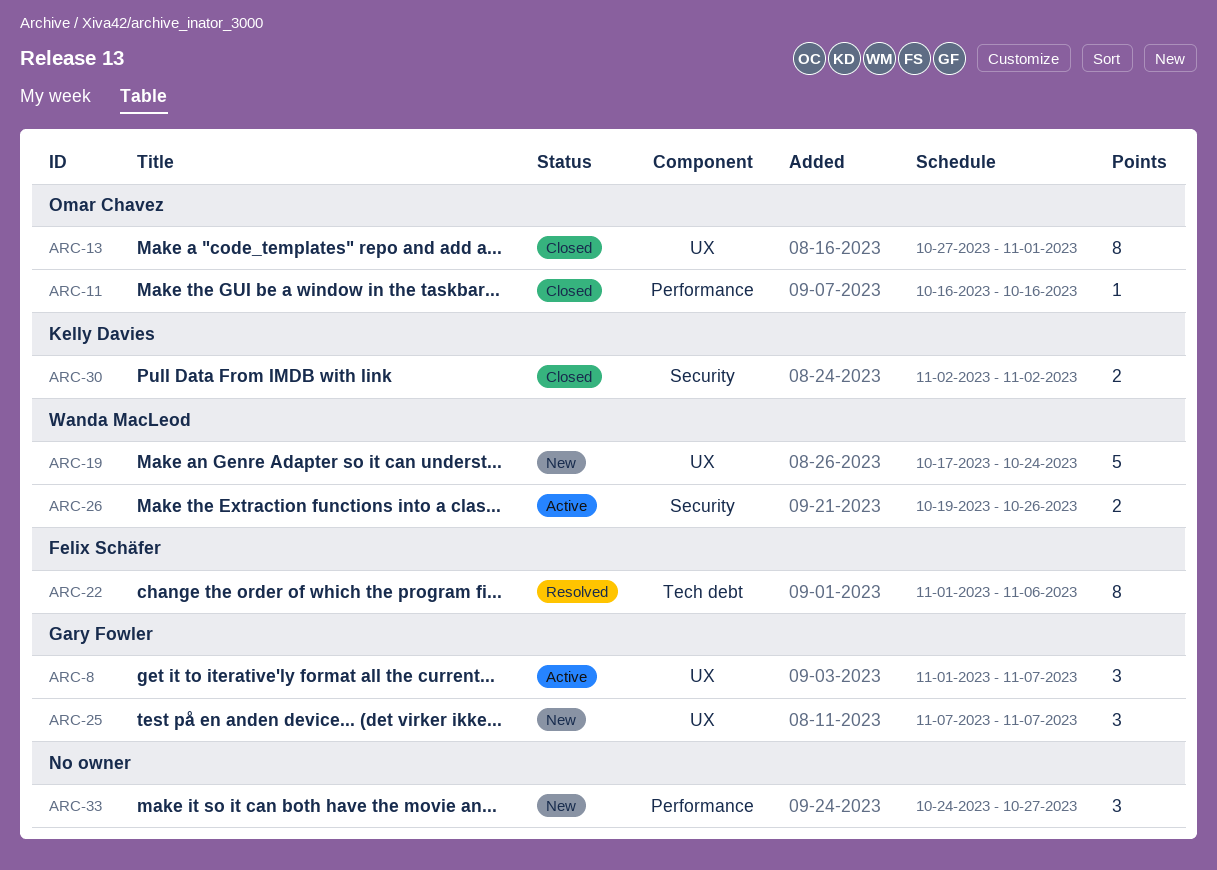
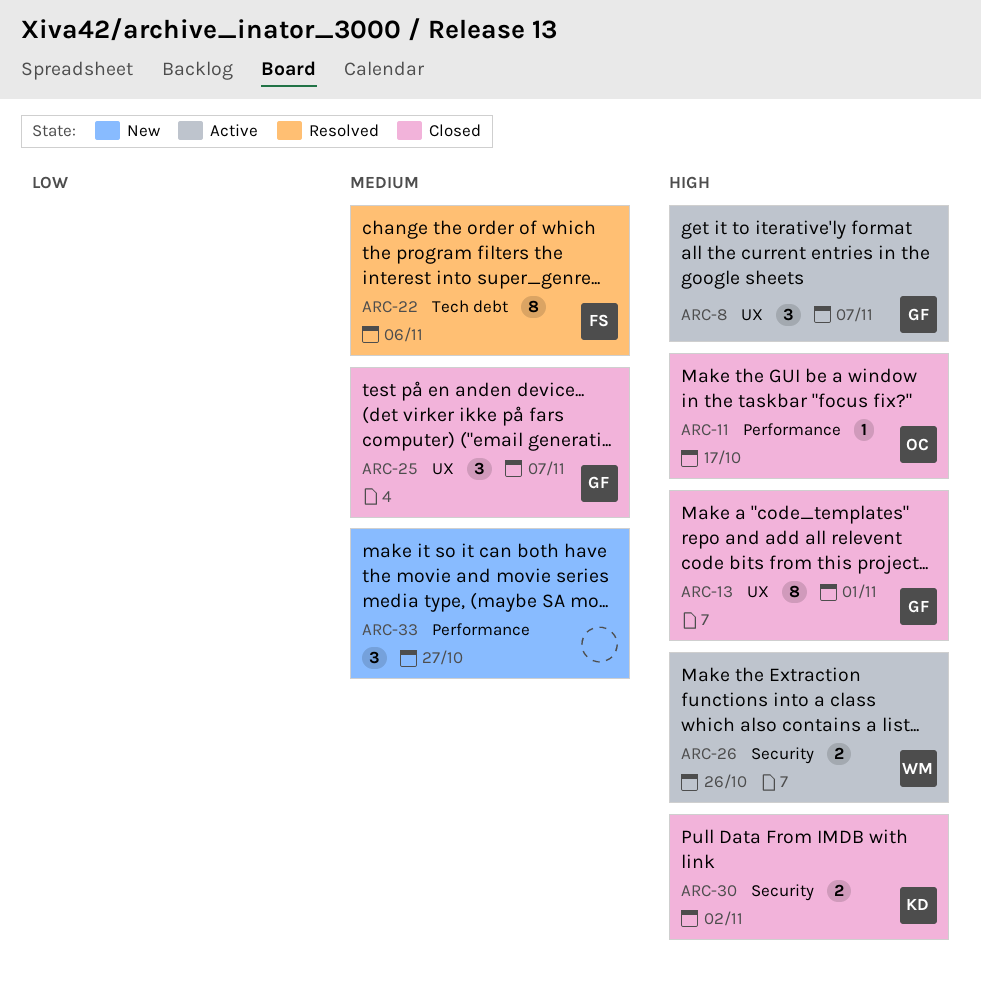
ARC-11, due: Oct 16 -> Oct 17
ARC-13, owner: Omar Chavez -> Gary Fowler
ARC-19: present -> none
ARC-25, status: New -> Closed

